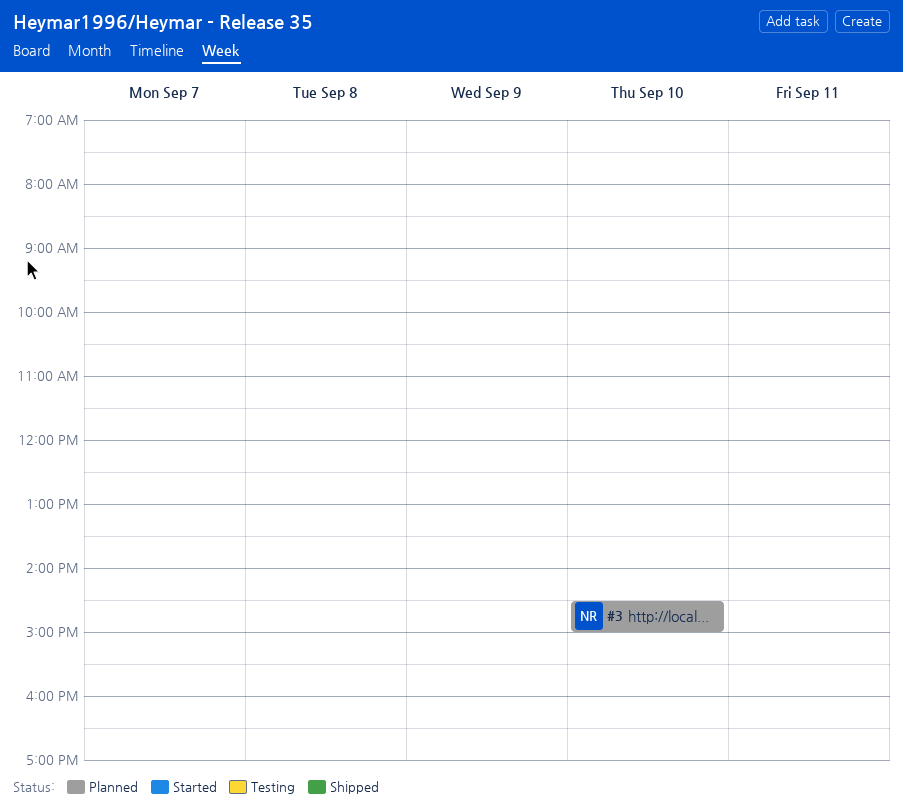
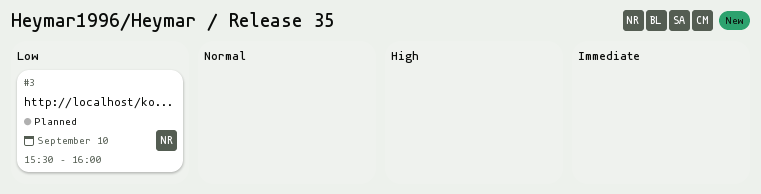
#3, begins: 14:30 -> 15:30
#3, ends: 15:00 -> 16:00

